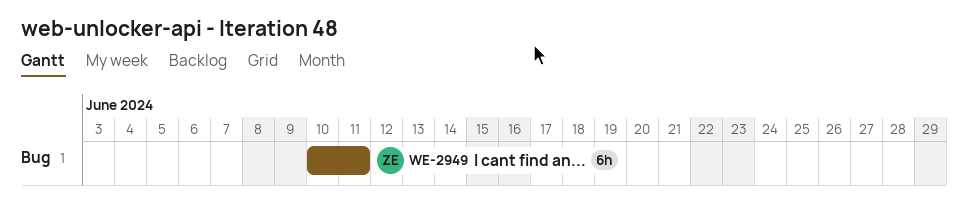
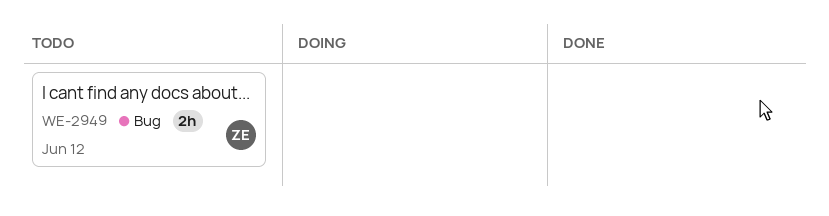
WE-2949, estimate: 6h -> 2h
WE-2949, due: Jun 11 -> Jun 12

